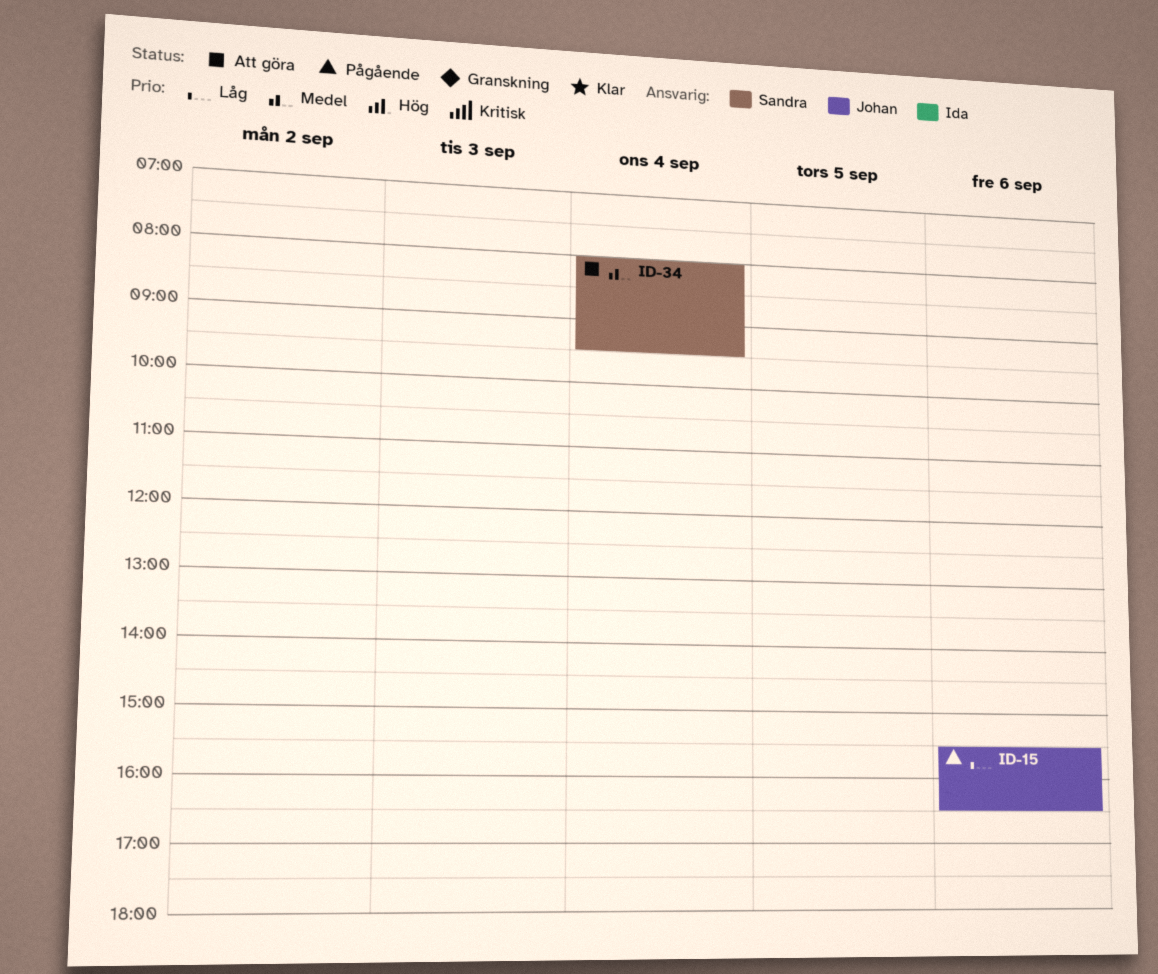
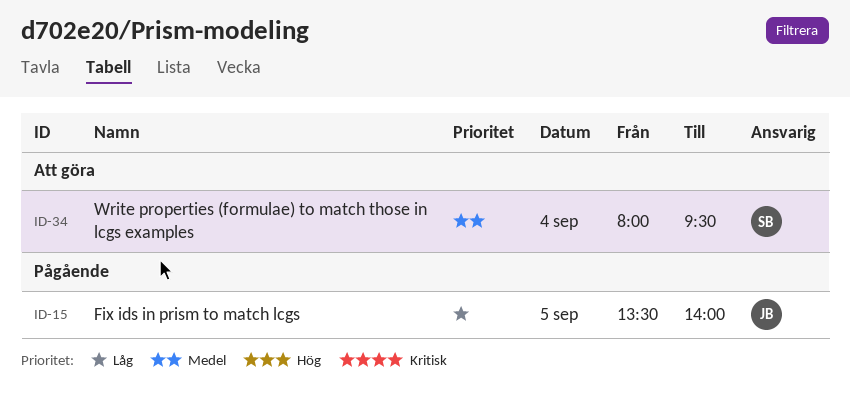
ID-15, day: Sep 6 -> Sep 5
ID-15, begins: 15:30 -> 13:30
ID-15, ends: 16:30 -> 14:00

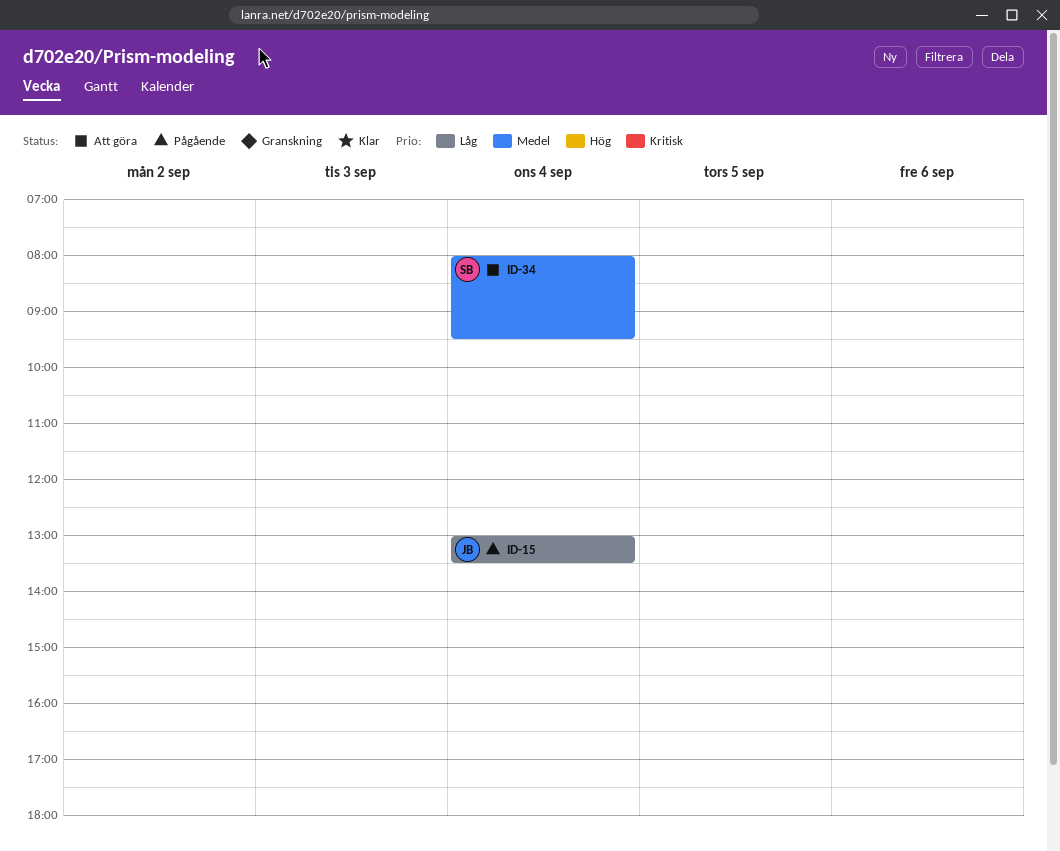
ID-15, day: Sep 5 -> Sep 4
ID-15, begins: 13:30 -> 13:00
ID-15, ends: 14:00 -> 13:30

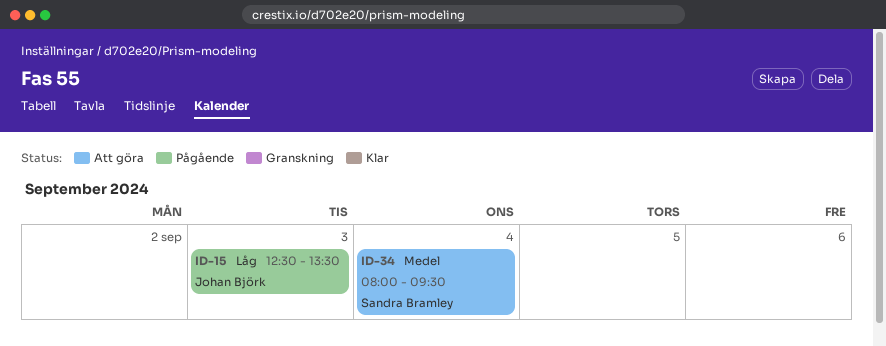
ID-15, day: Sep 4 -> Sep 3
ID-15, begins: 13:00 -> 12:30

